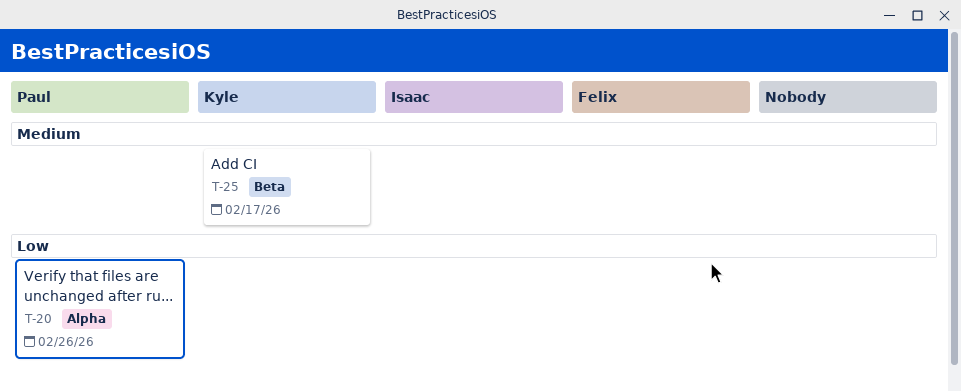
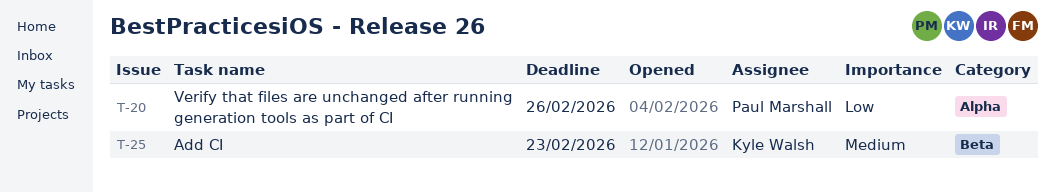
T-25, due: Feb 17 -> Feb 23

